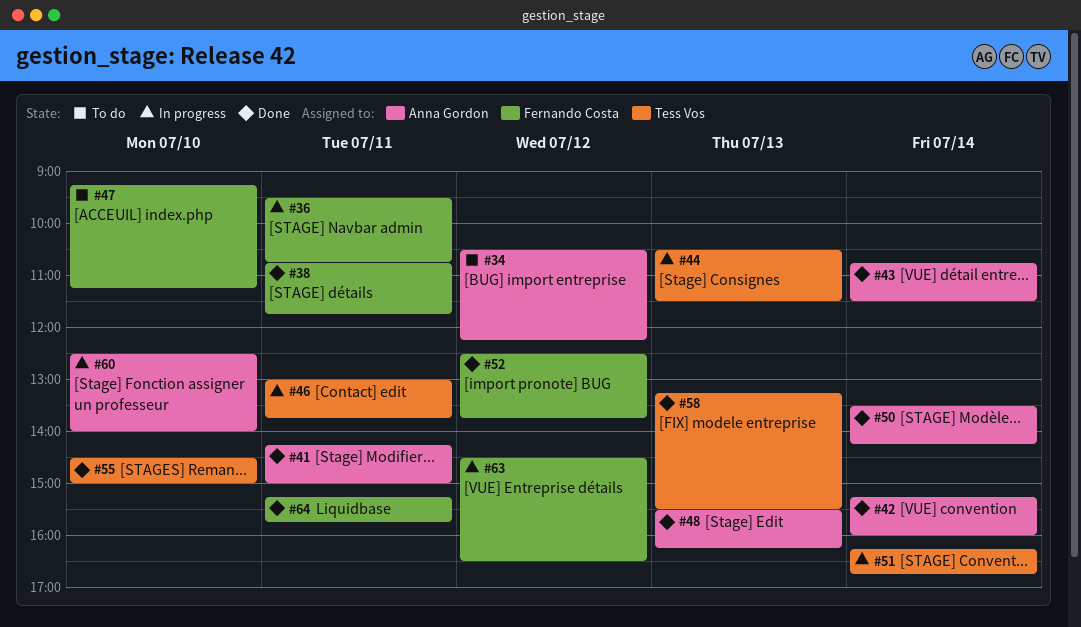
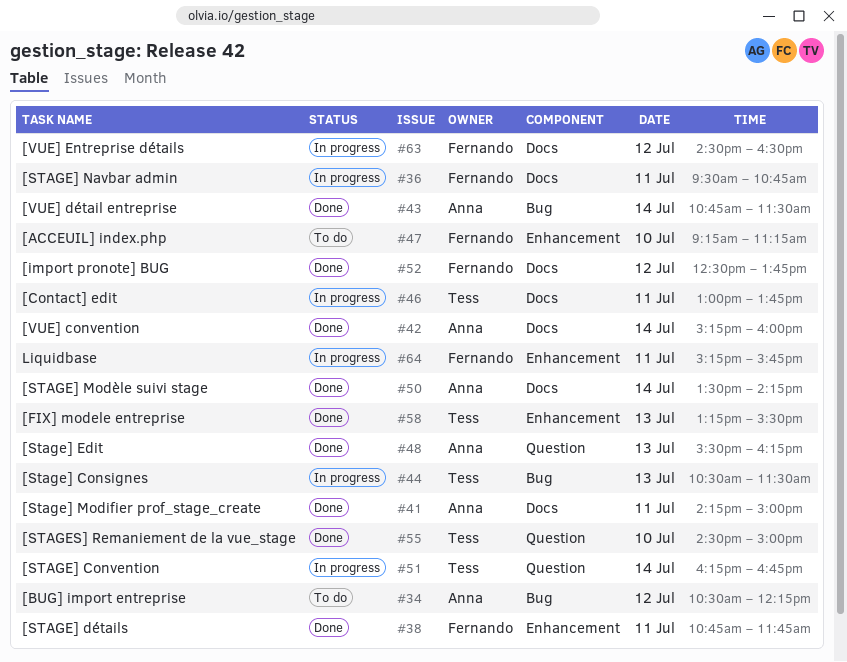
#60: present -> none
#64, status: Done -> In progress

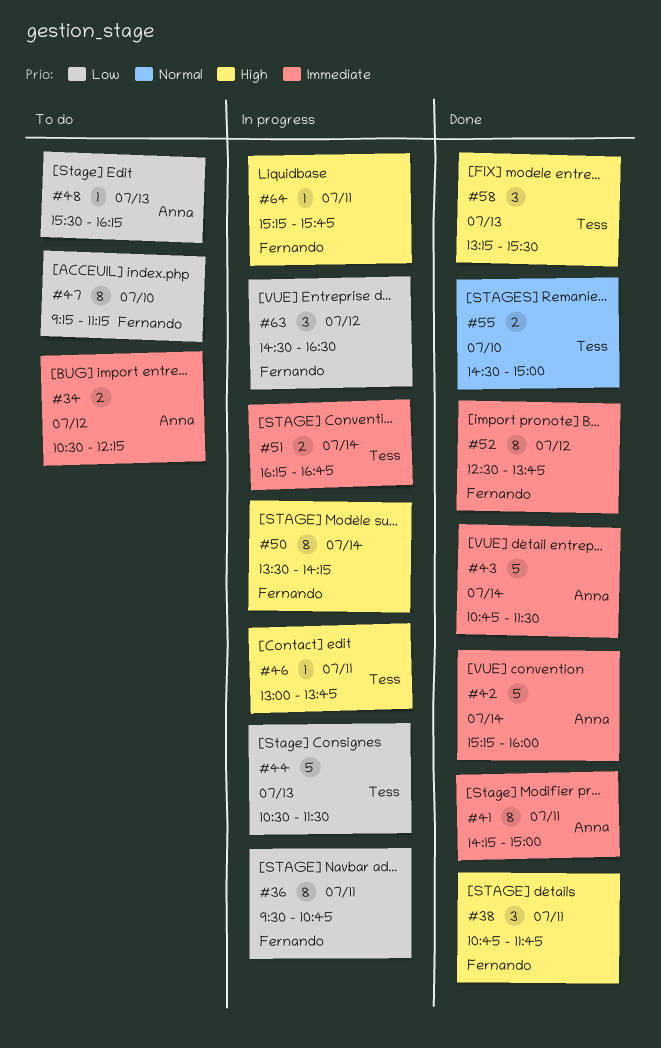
#48, status: Done -> To do
#50, status: Done -> In progress
#50, owner: Anna -> Fernando

